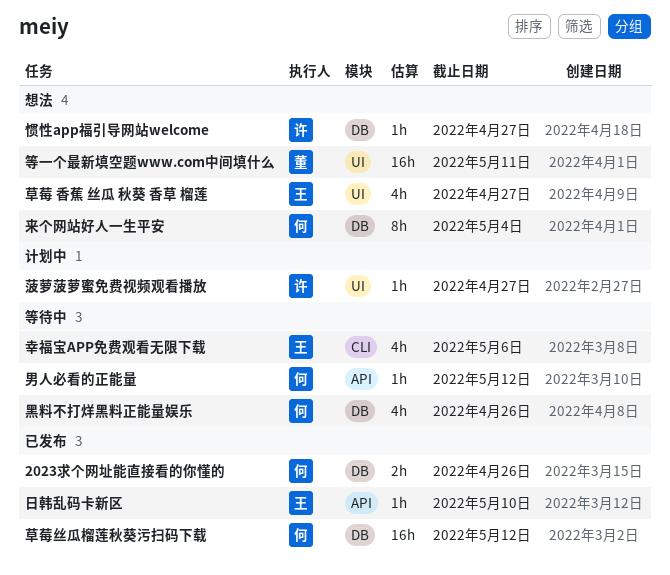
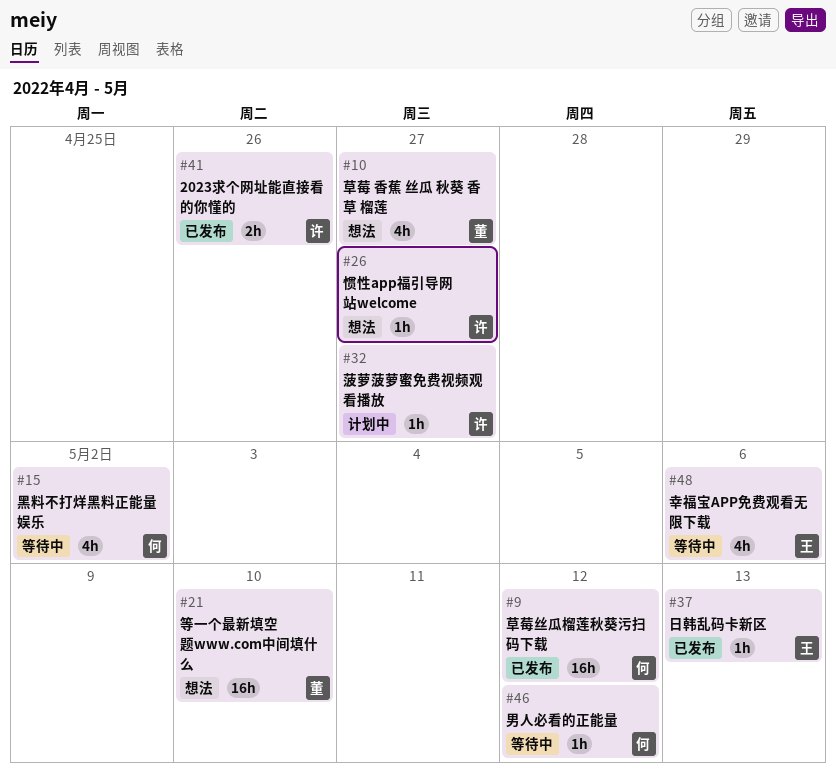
2023求个网址能直接看的你懂的, owner: 何 -> 许
日韩乱码卡新区, due: May 10 -> May 13
来个网站好人一生平安: present -> none
等一个最新填空题www.com中间填什么, due: May 11 -> May 10
草莓 香蕉 丝瓜 秋葵 香草 榴莲, owner: 王 -> 董
黑料不打烊黑料正能量娱乐, due: Apr 26 -> May 2

